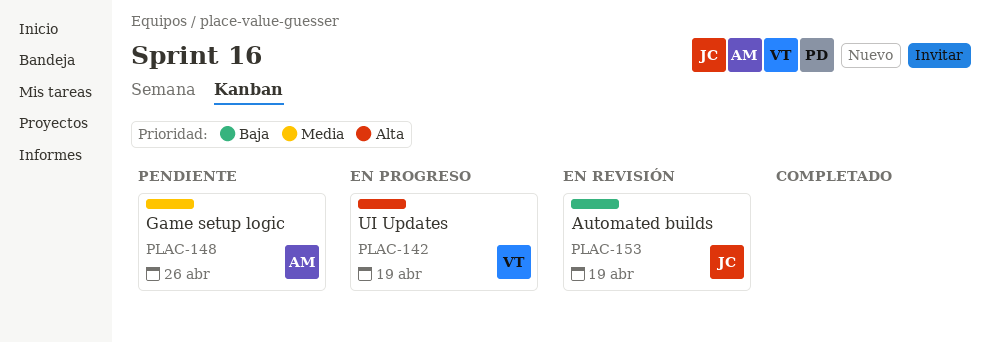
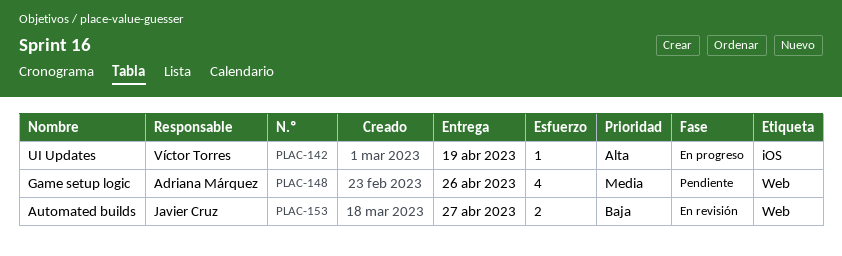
PLAC-153, due: Apr 19 -> Apr 27

